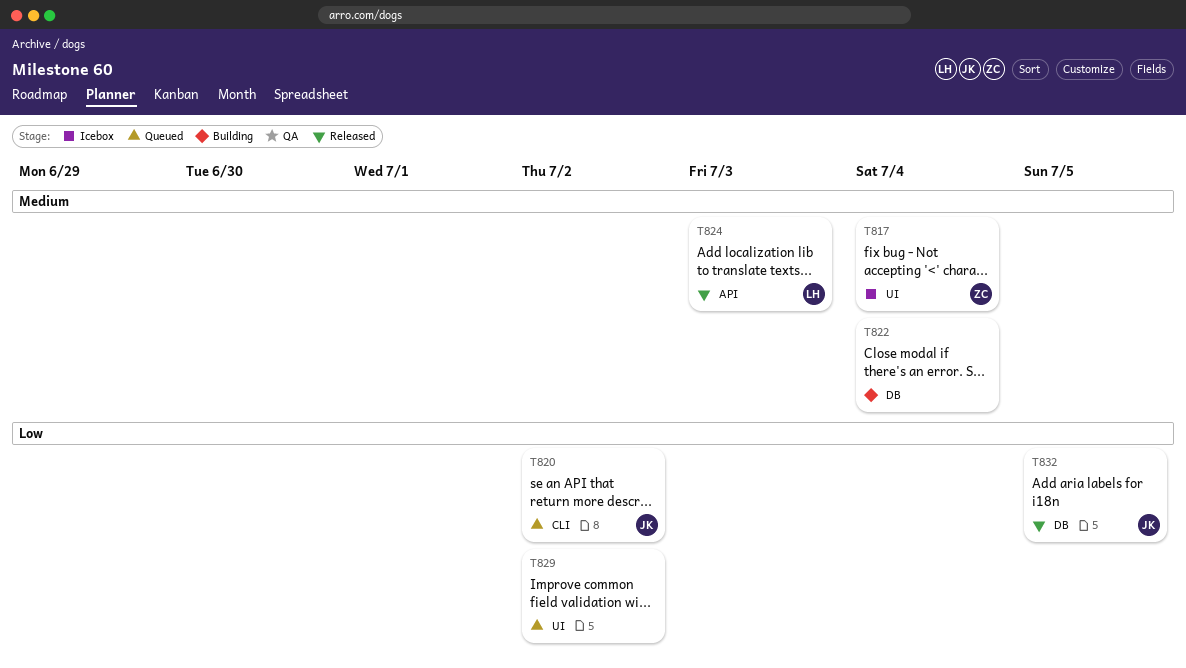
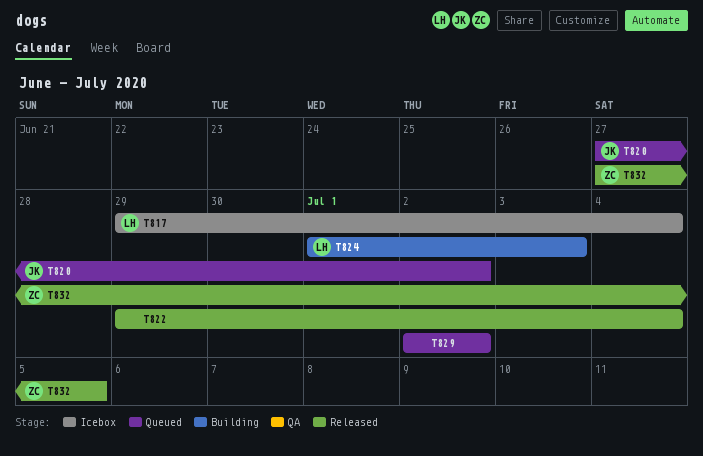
T817, owner: ZC -> LH
T822, status: Building -> Released
T824, status: Released -> Building
T832, owner: JK -> ZC

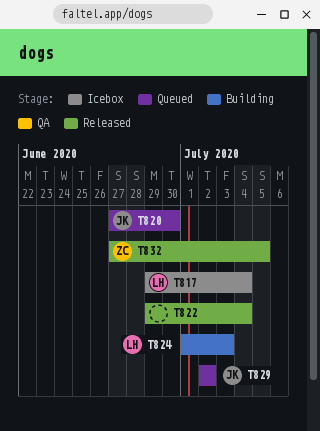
T820, due: Jul 2 -> Jun 30
T829, owner: none -> JK

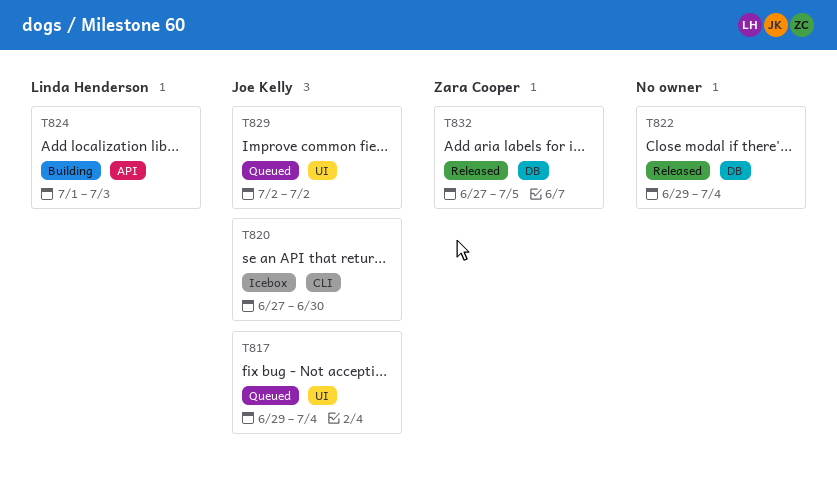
T817, status: Icebox -> Queued
T817, owner: Linda Henderson -> Joe Kelly
T820, status: Queued -> Icebox

